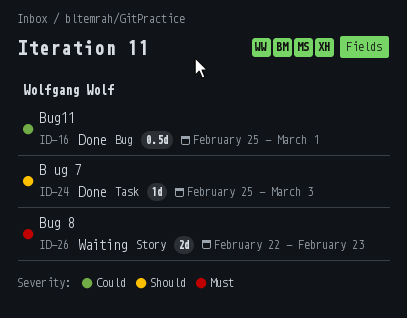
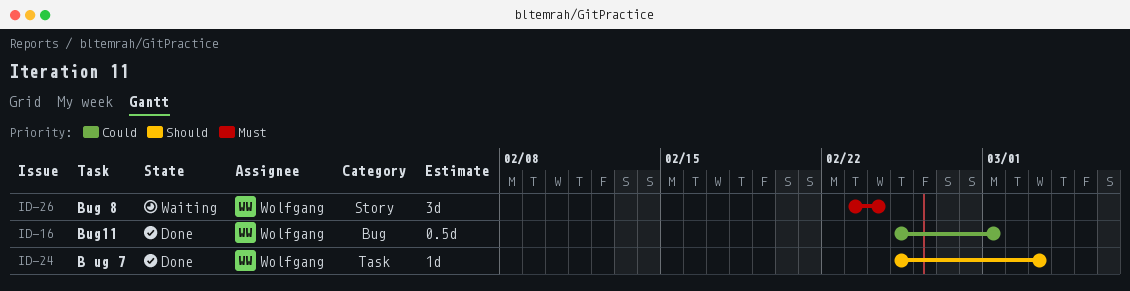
ID-26, estimate: 2d -> 3d
ID-26, start: Feb 22 -> Feb 23
ID-26, due: Feb 23 -> Feb 24

